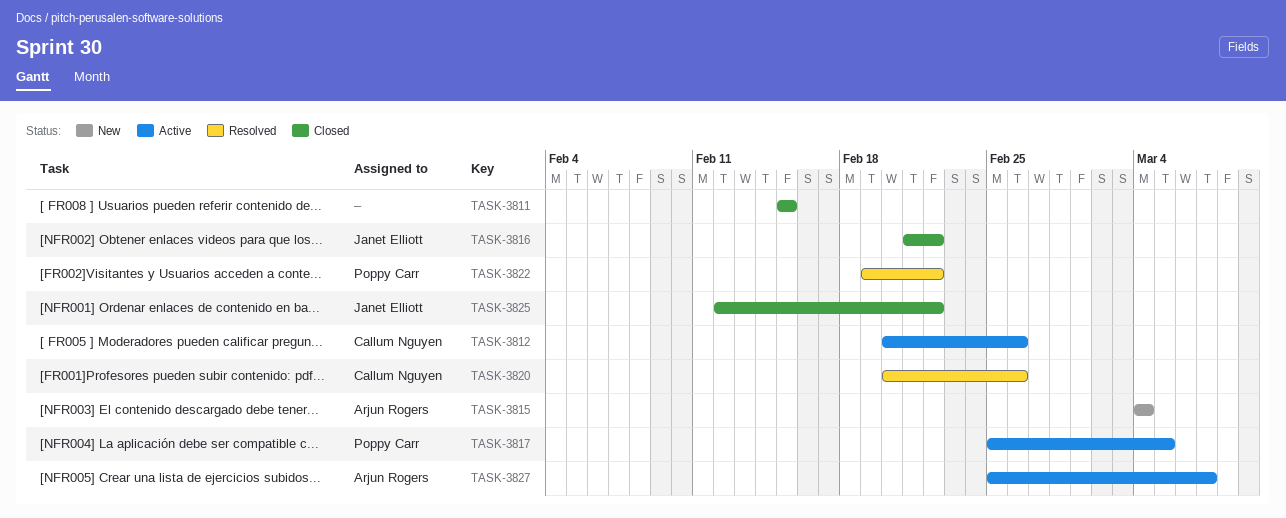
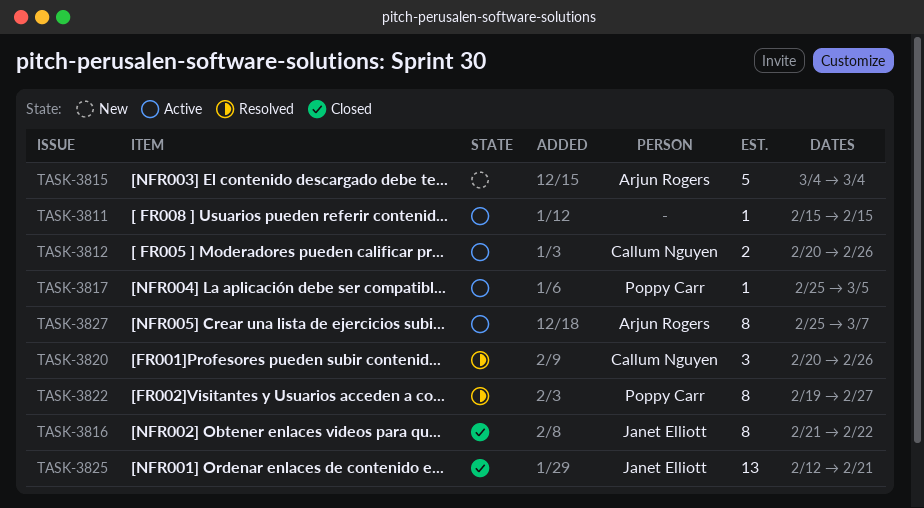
TASK-3811, status: Closed -> Active
TASK-3822, due: Feb 22 -> Feb 27
TASK-3825, due: Feb 22 -> Feb 21

